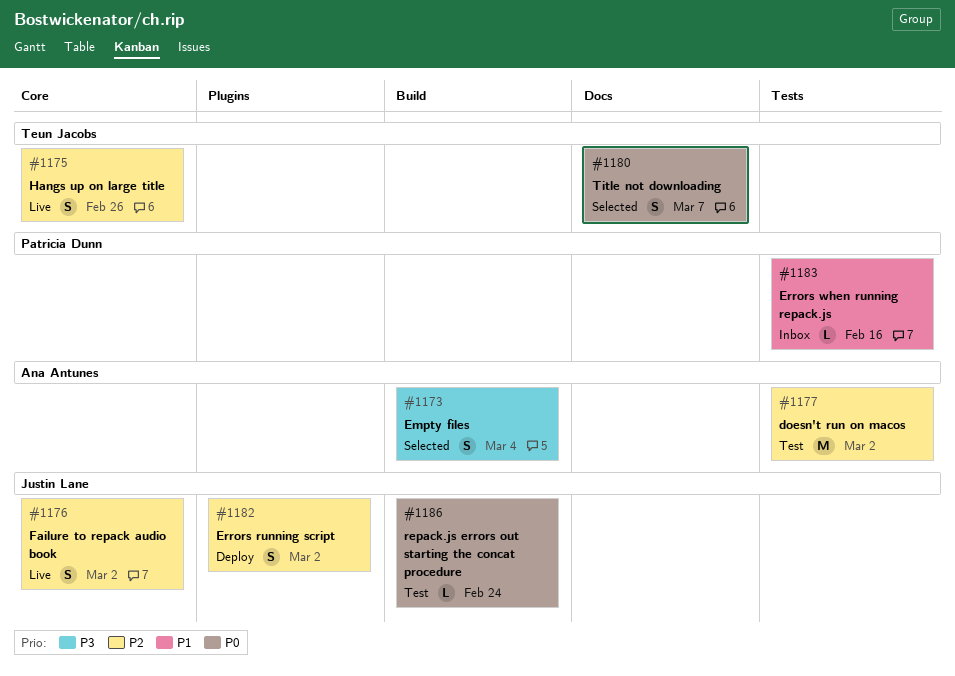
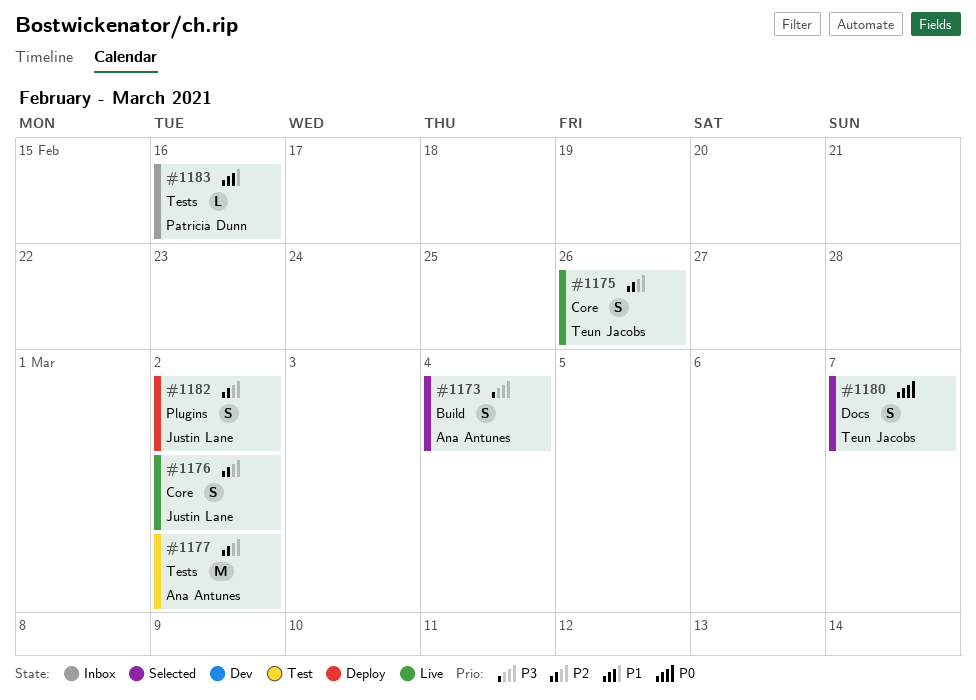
#1186: present -> none

